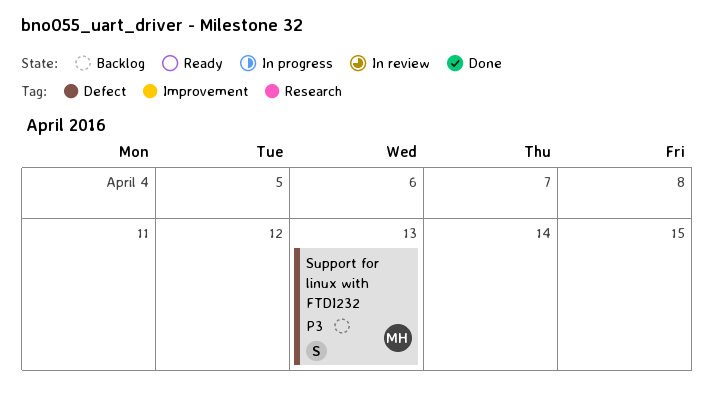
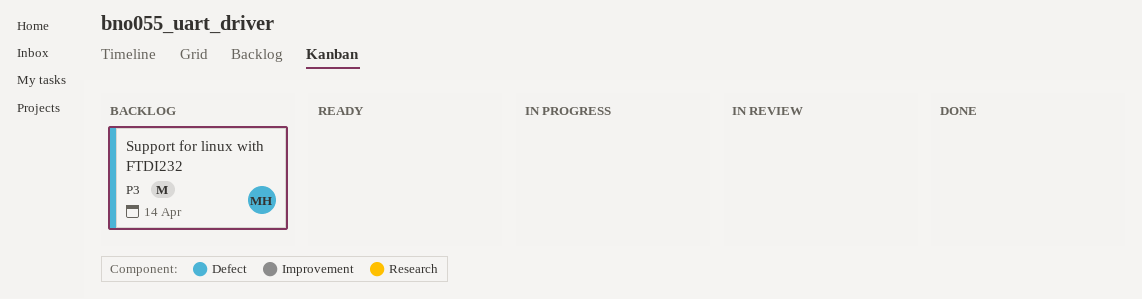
Support for linux with FTDI232, estimate: S -> M
Support for linux with FTDI232, due: Apr 13 -> Apr 14

